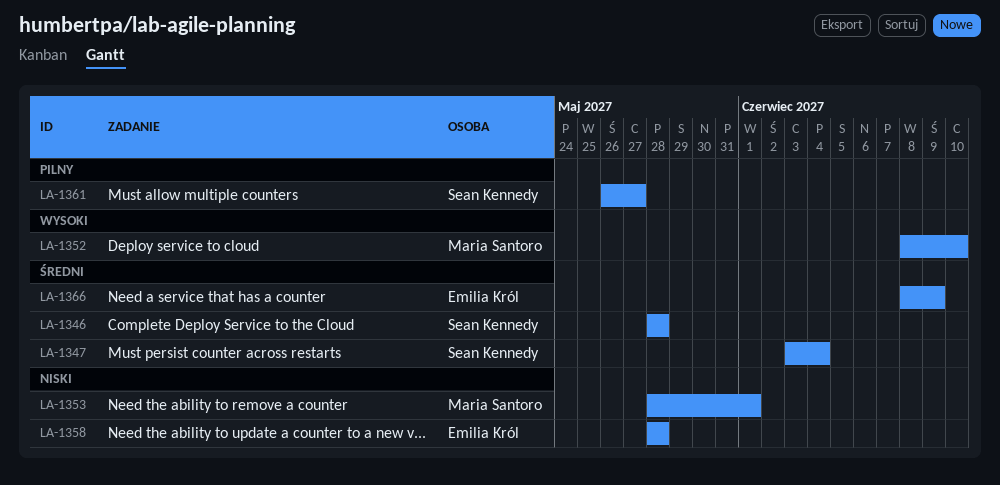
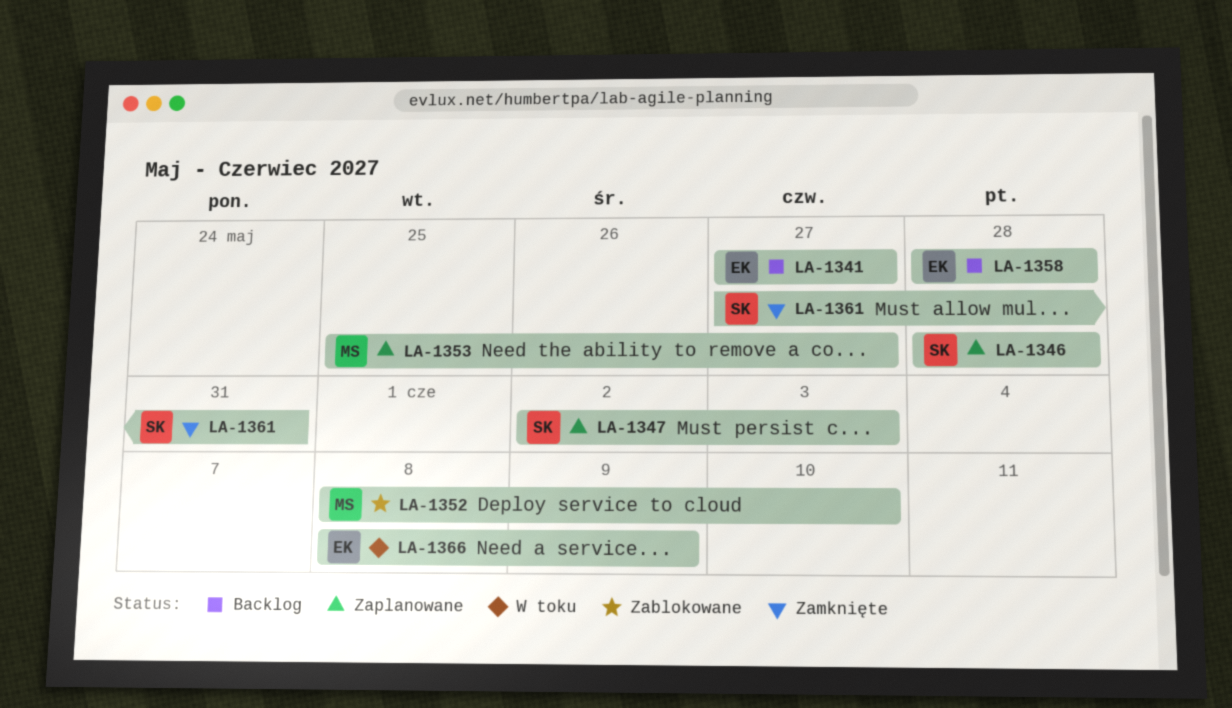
LA-1341: none -> present
LA-1347, start: Jun 3 -> Jun 2
LA-1347, due: Jun 4 -> Jun 3
LA-1353, start: May 28 -> May 25
LA-1353, due: Jun 1 -> May 27
LA-1361, start: May 26 -> May 27
LA-1361, due: May 27 -> May 31

